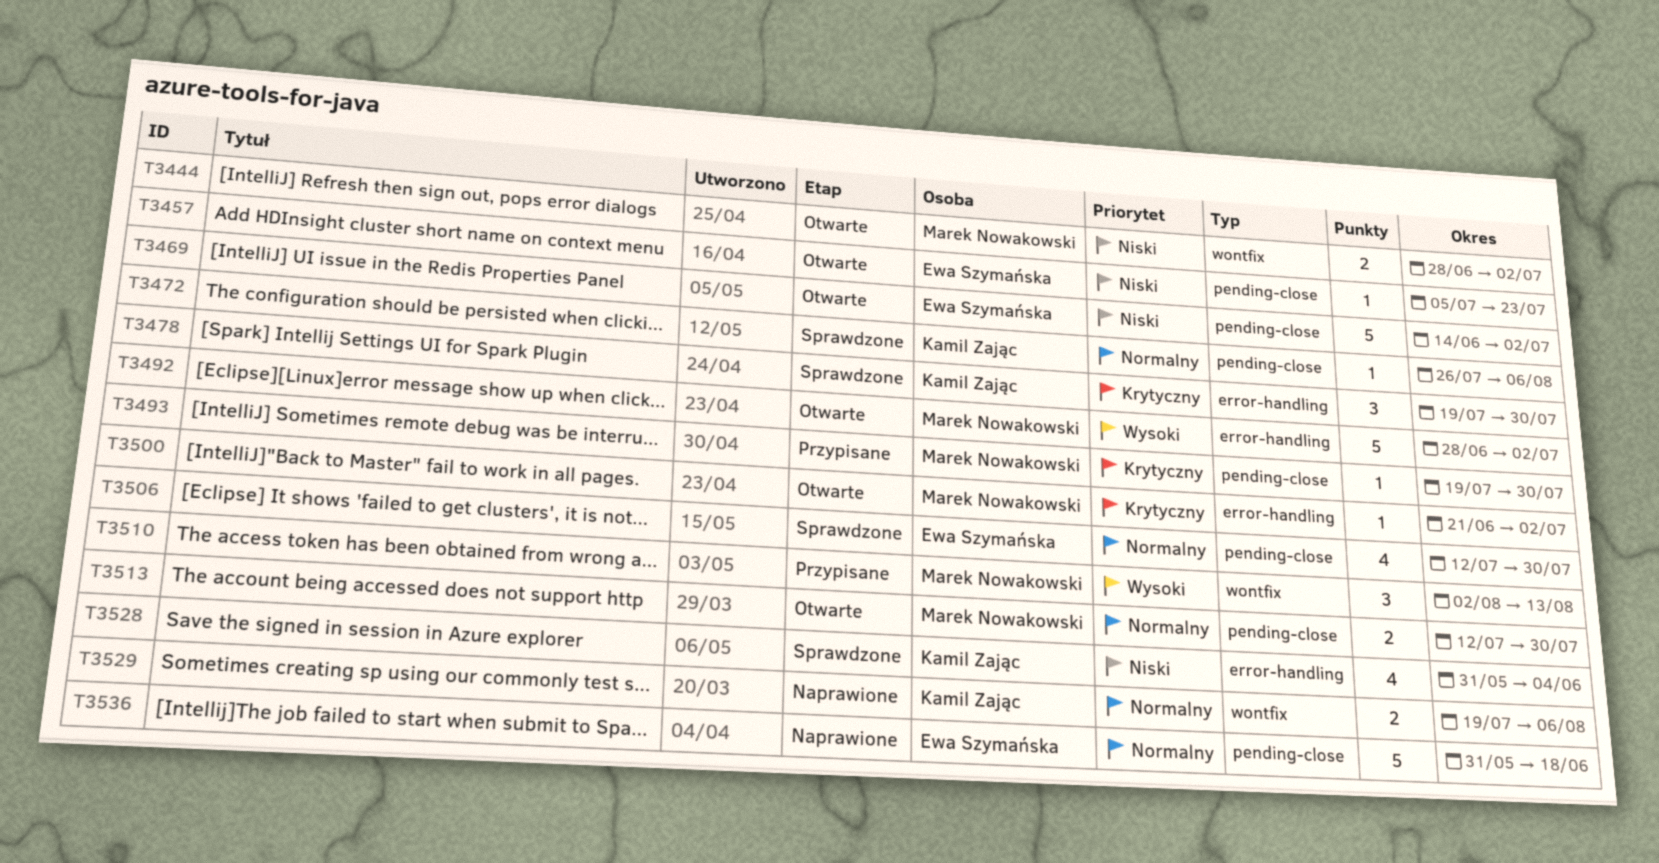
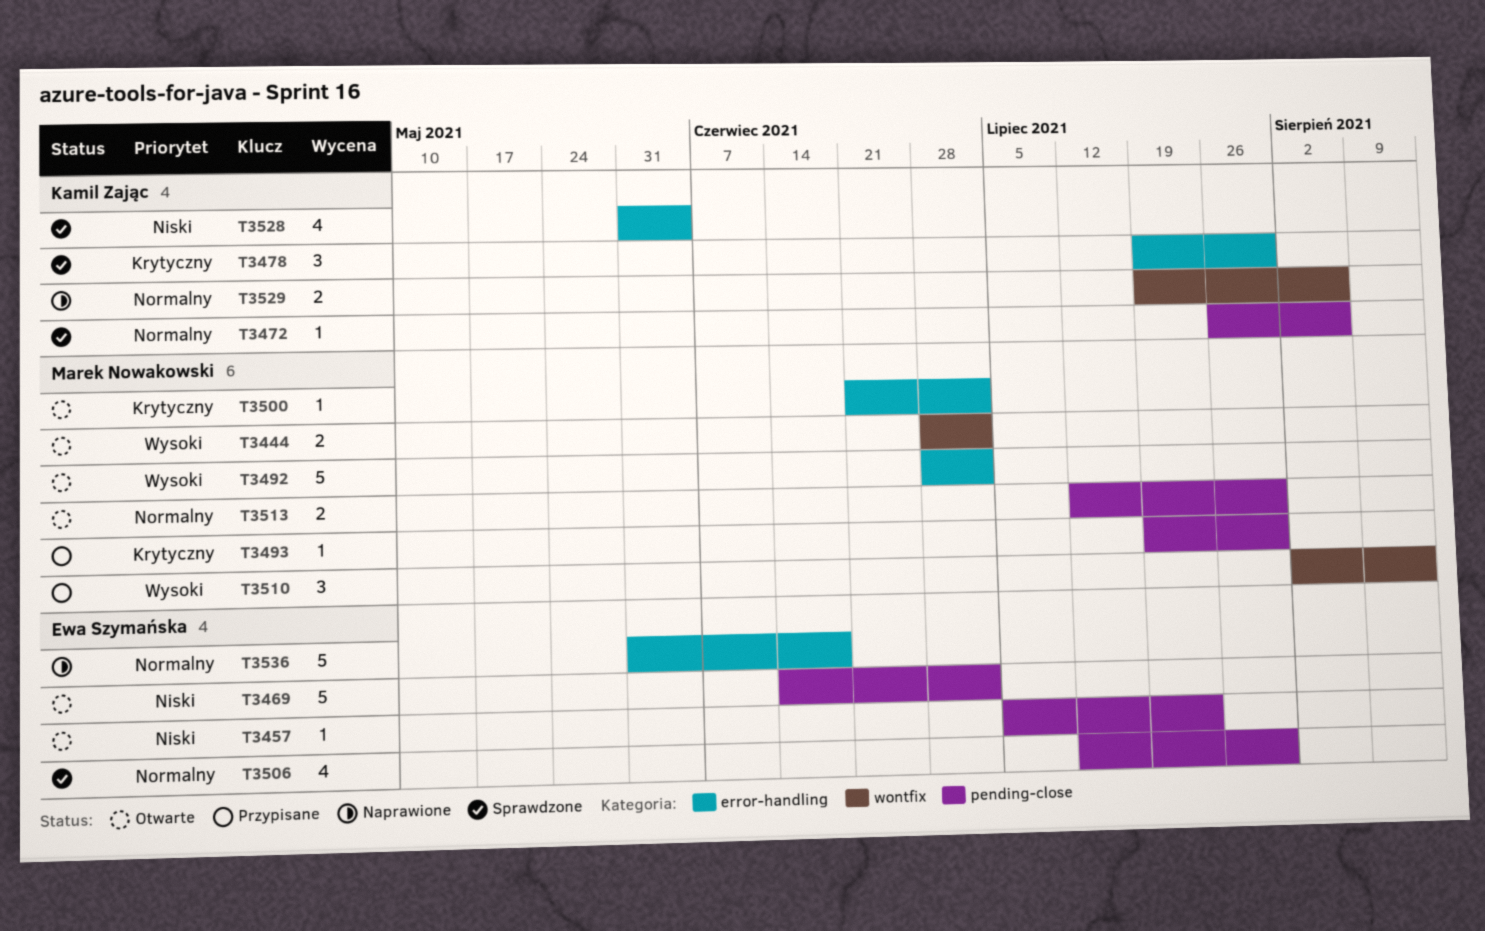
T3444, priority: Niski -> Wysoki
T3536, label: pending-close -> error-handling

